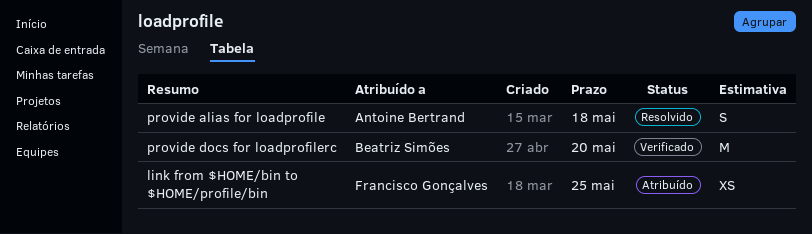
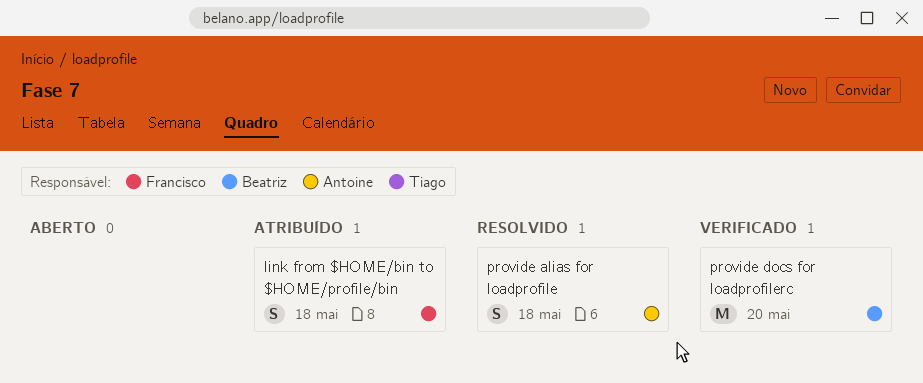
link from $HOME/bin to $HOME/profile/bin, estimate: XS -> S
link from $HOME/bin to $HOME/profile/bin, due: May 25 -> May 18

